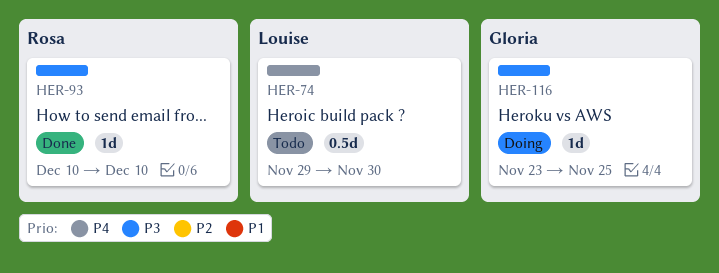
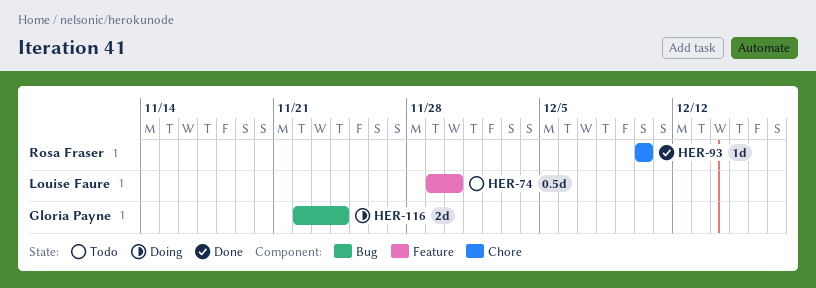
HER-116, estimate: 1d -> 2d
HER-116, start: Nov 23 -> Nov 22
HER-116, due: Nov 25 -> Nov 24

